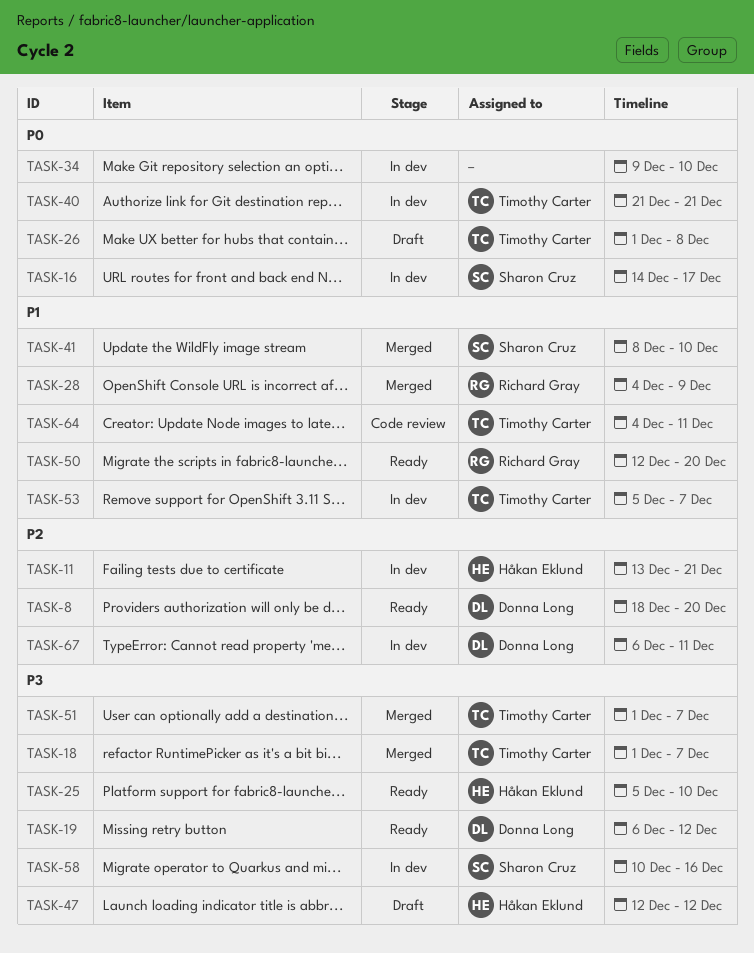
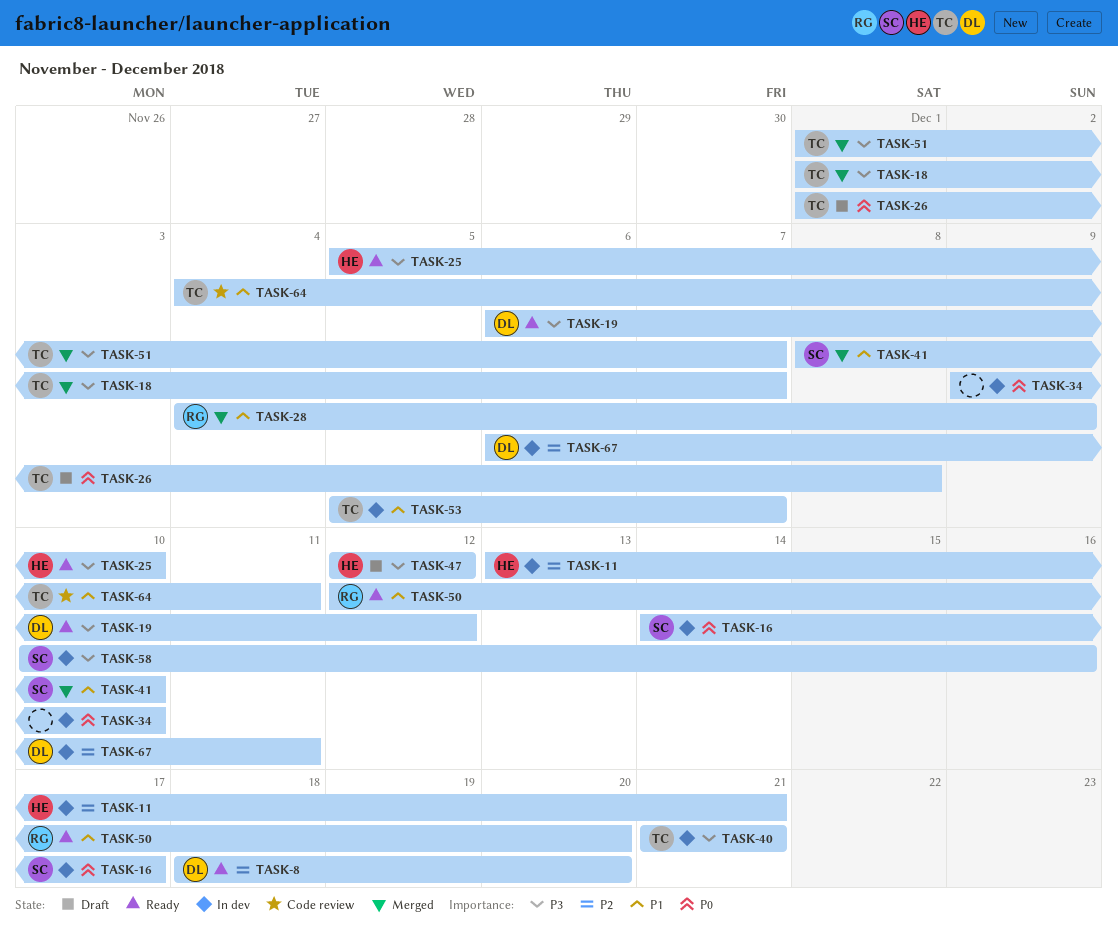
TASK-40, priority: P0 -> P3

